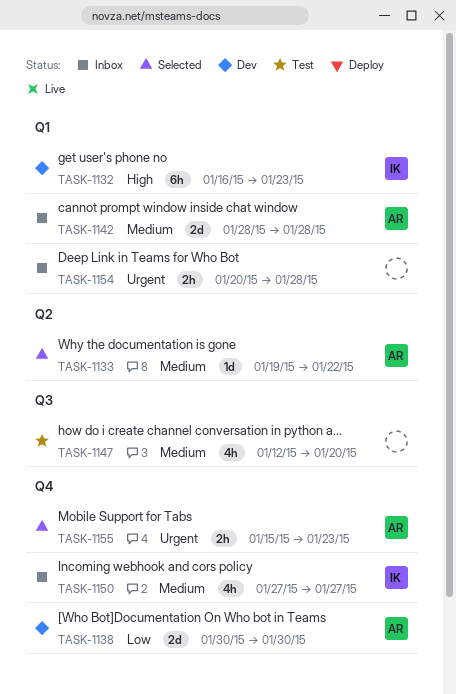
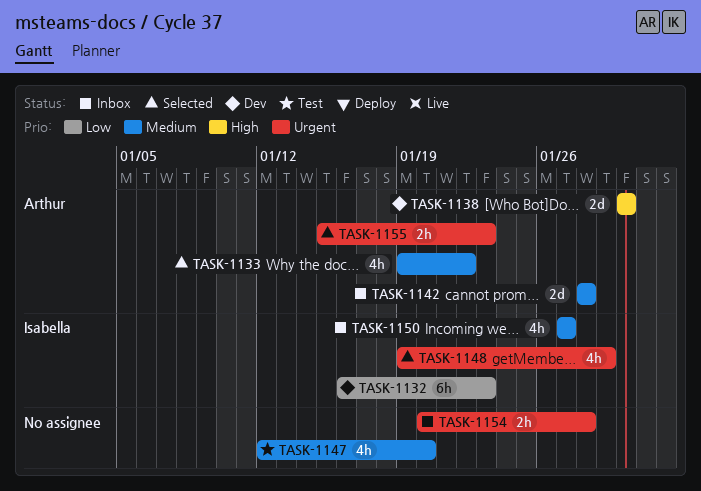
TASK-1132, priority: High -> Low
TASK-1133, estimate: 1d -> 4h
TASK-1138, priority: Low -> High
TASK-1148: none -> present

